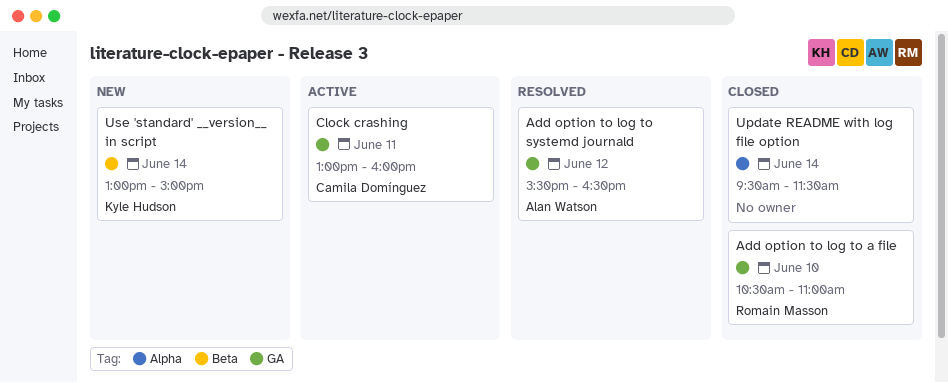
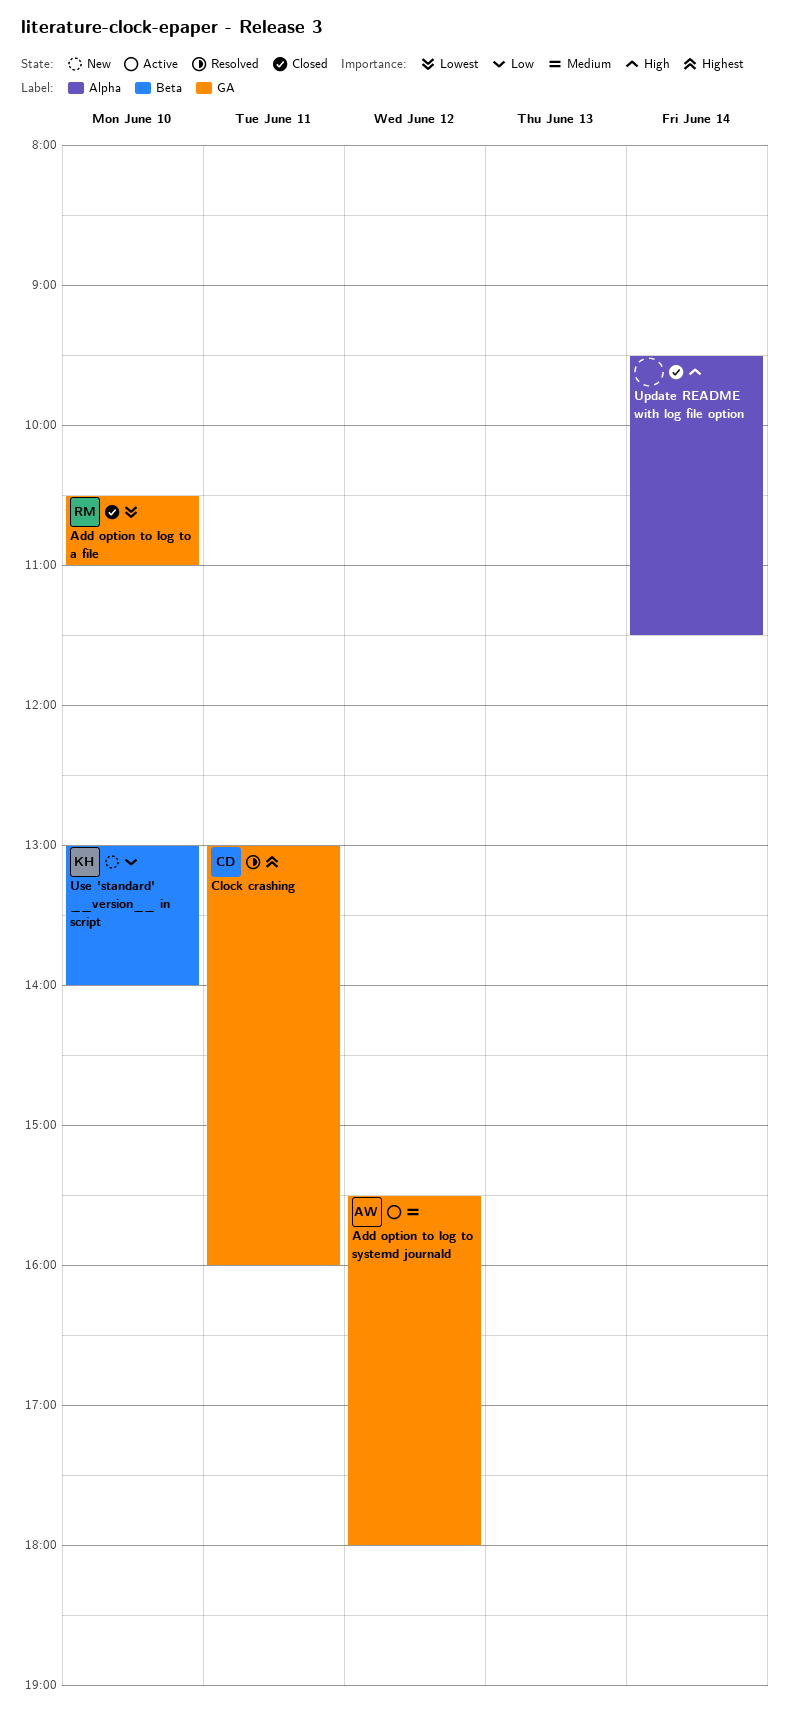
Add option to log to systemd journald, status: Resolved -> Active
Add option to log to systemd journald, ends: 16:30 -> 18:00
Clock crashing, status: Active -> Resolved
Use 'standard' __version__ in script, day: Jun 14 -> Jun 10
Use 'standard' __version__ in script, ends: 15:00 -> 14:00

